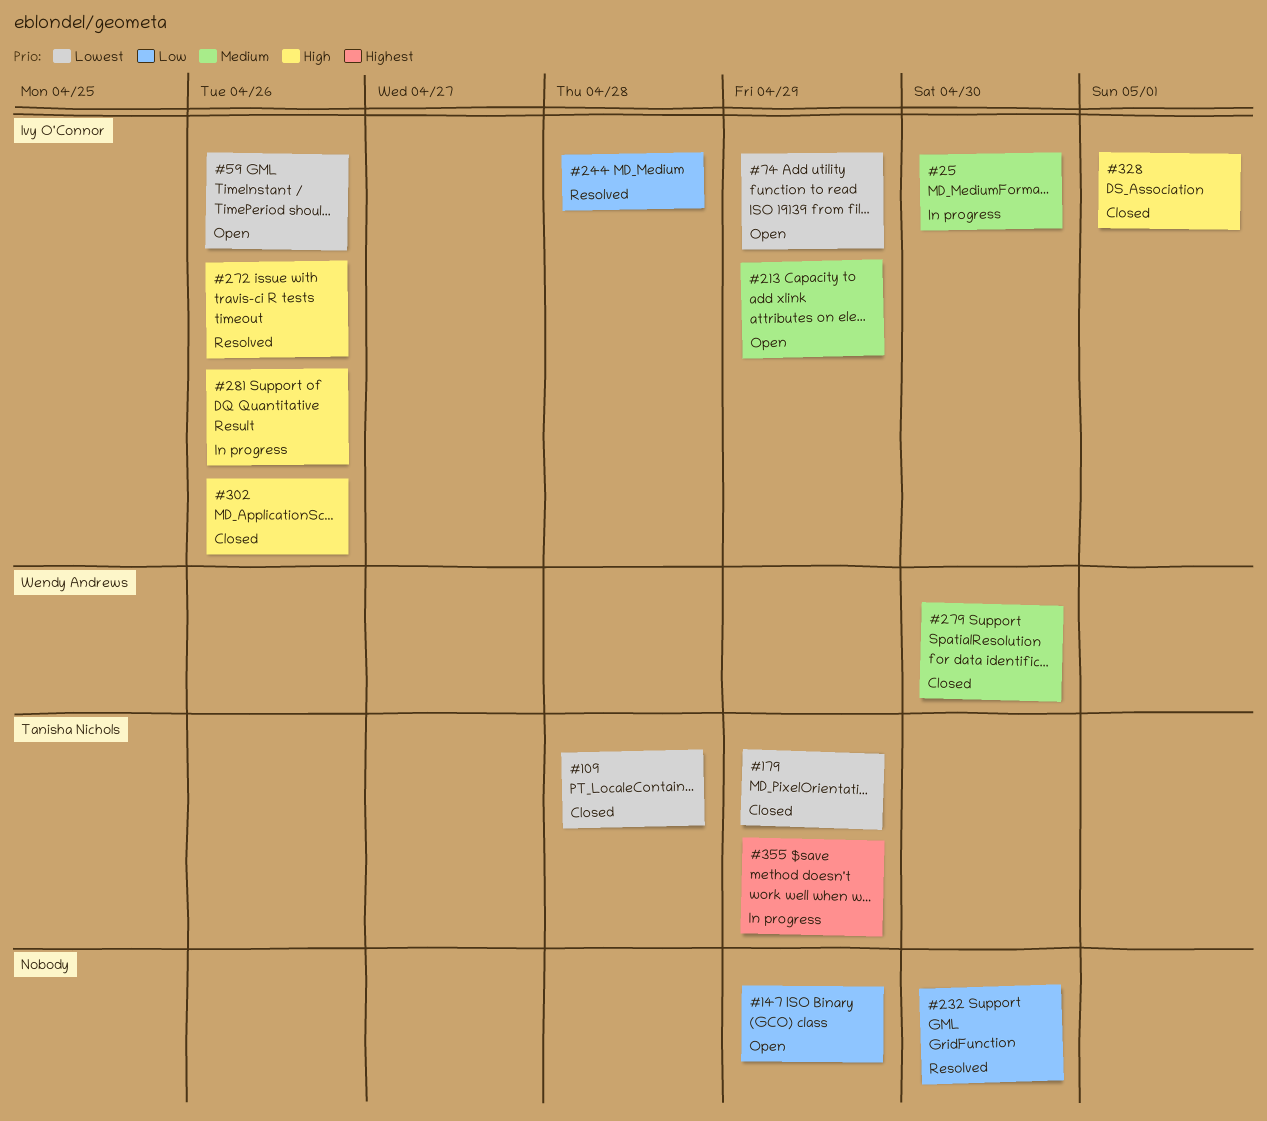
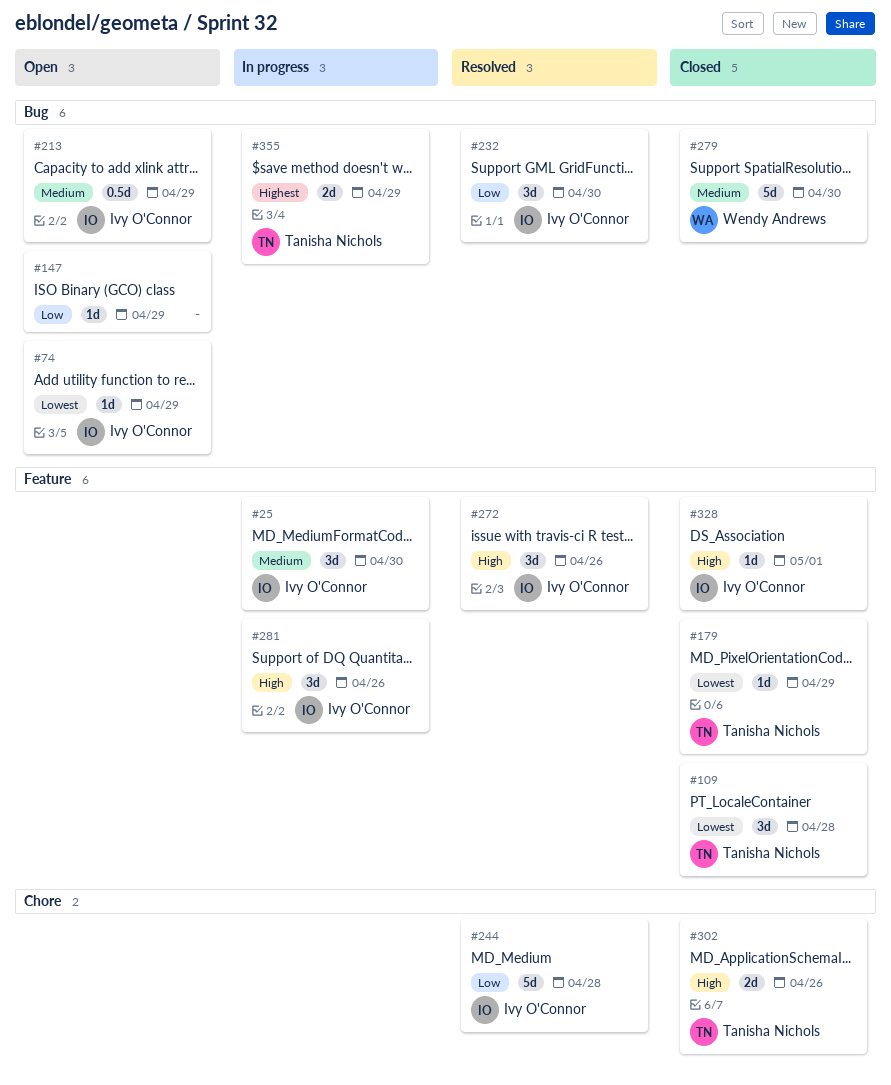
#59: present -> none
#232, owner: none -> Ivy O'Connor
#302, owner: Ivy O'Connor -> Tanisha Nichols

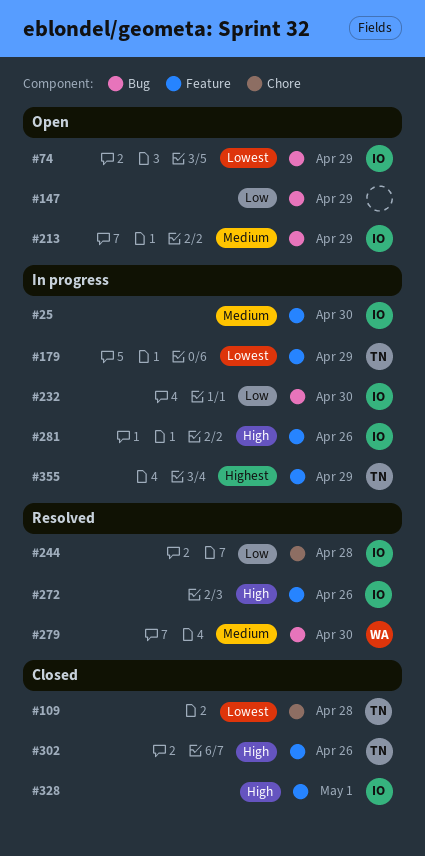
#109, label: Feature -> Chore
#179, status: Closed -> In progress
#232, status: Resolved -> In progress
#279, status: Closed -> Resolved
#302, label: Chore -> Feature
#355, label: Bug -> Feature

